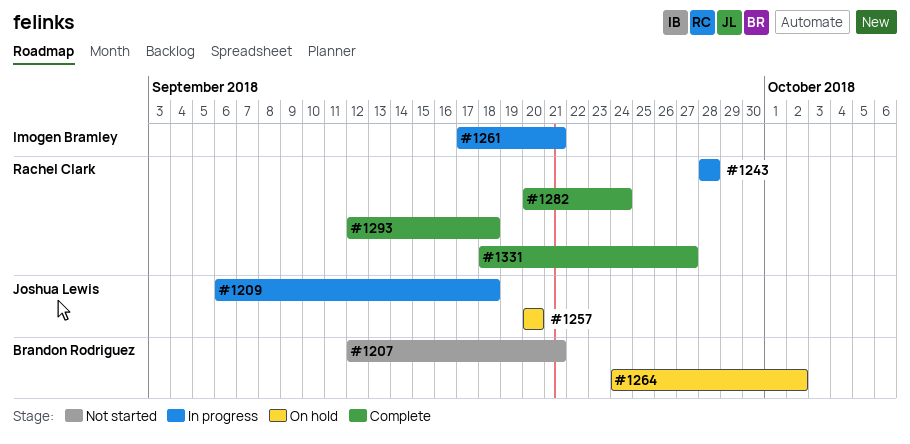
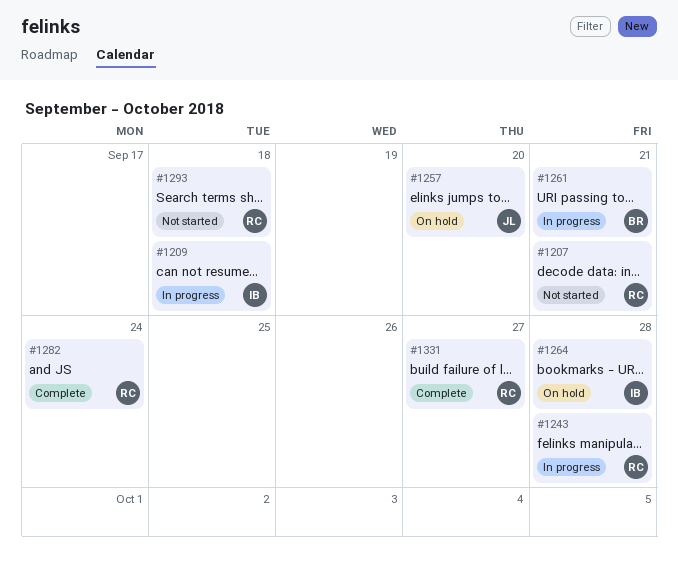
#1207, owner: Brandon Rodriguez -> Rachel Clark
#1209, owner: Joshua Lewis -> Imogen Bramley
#1261, owner: Imogen Bramley -> Brandon Rodriguez
#1264, owner: Brandon Rodriguez -> Imogen Bramley
#1264, due: Oct 2 -> Sep 28
#1293, status: Complete -> Not started

